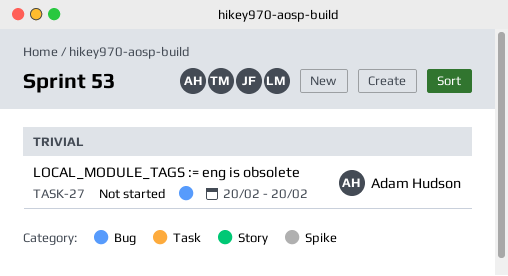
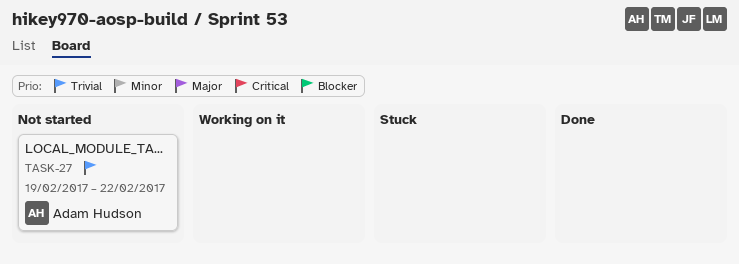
TASK-27, start: Feb 20 -> Feb 19
TASK-27, due: Feb 20 -> Feb 22

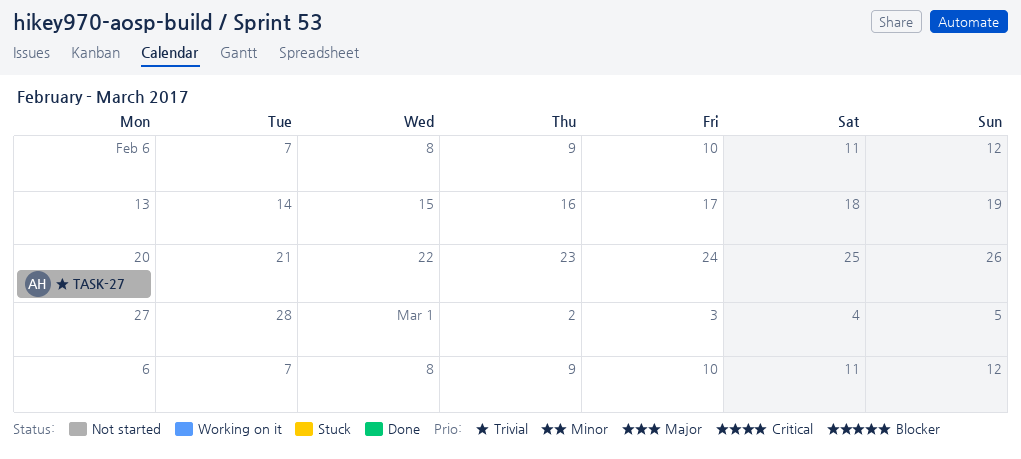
TASK-27, start: Feb 19 -> Feb 20
TASK-27, due: Feb 22 -> Feb 20

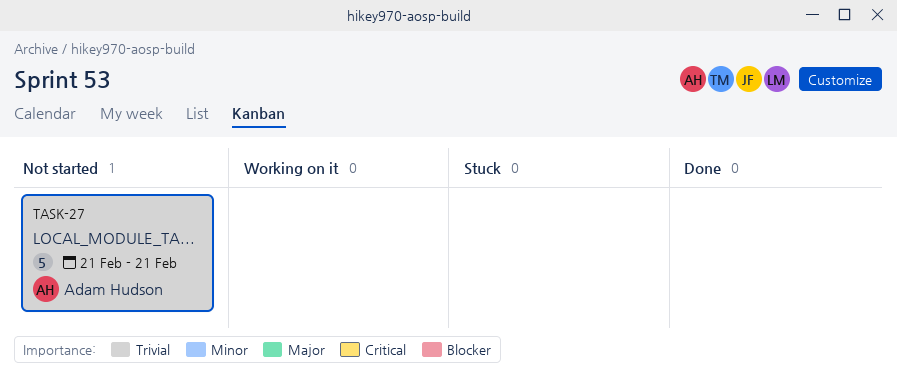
TASK-27, start: Feb 20 -> Feb 21
TASK-27, due: Feb 20 -> Feb 21

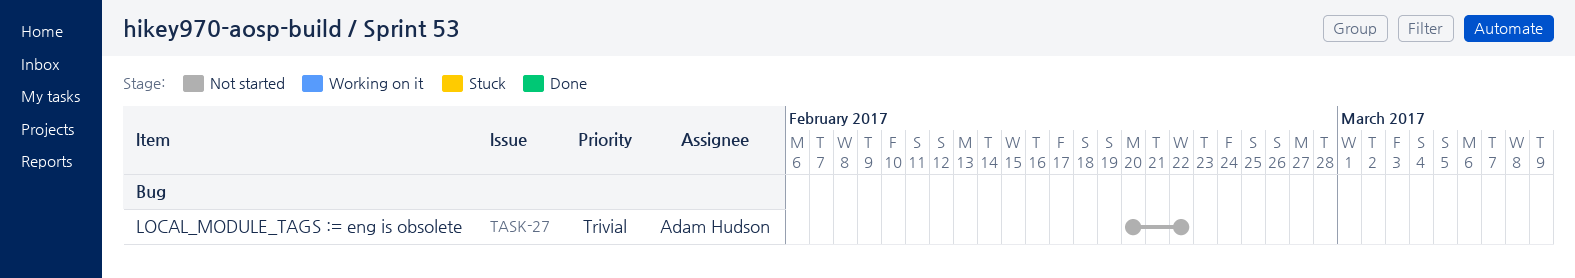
TASK-27, start: Feb 21 -> Feb 20
TASK-27, due: Feb 21 -> Feb 22

